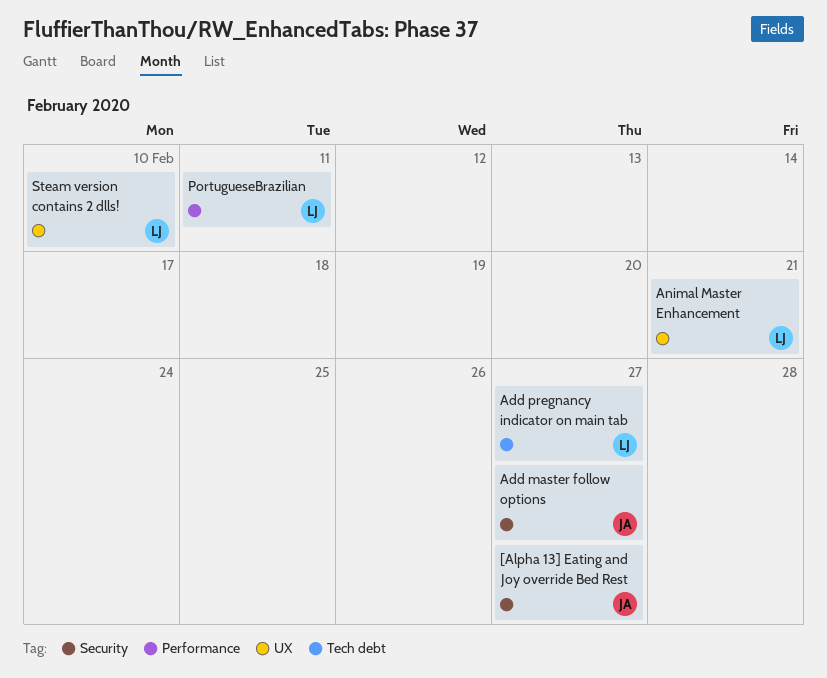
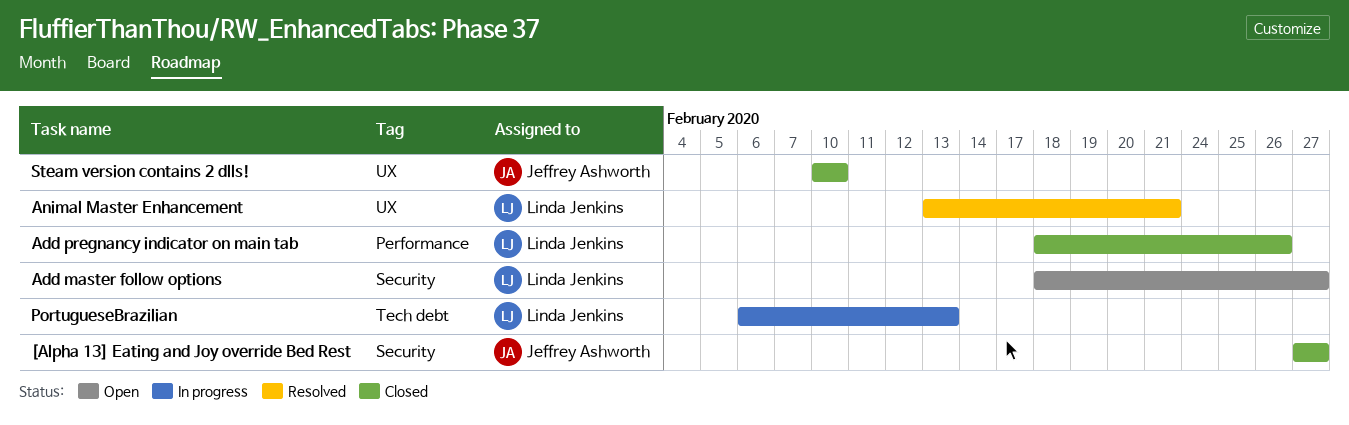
Add master follow options, owner: Jeffrey Ashworth -> Linda Jenkins
Add pregnancy indicator on main tab, label: Tech debt -> Performance
Add pregnancy indicator on main tab, due: Feb 27 -> Feb 26
PortugueseBrazilian, label: Performance -> Tech debt
PortugueseBrazilian, due: Feb 11 -> Feb 13
Steam version contains 2 dlls!, owner: Linda Jenkins -> Jeffrey Ashworth

